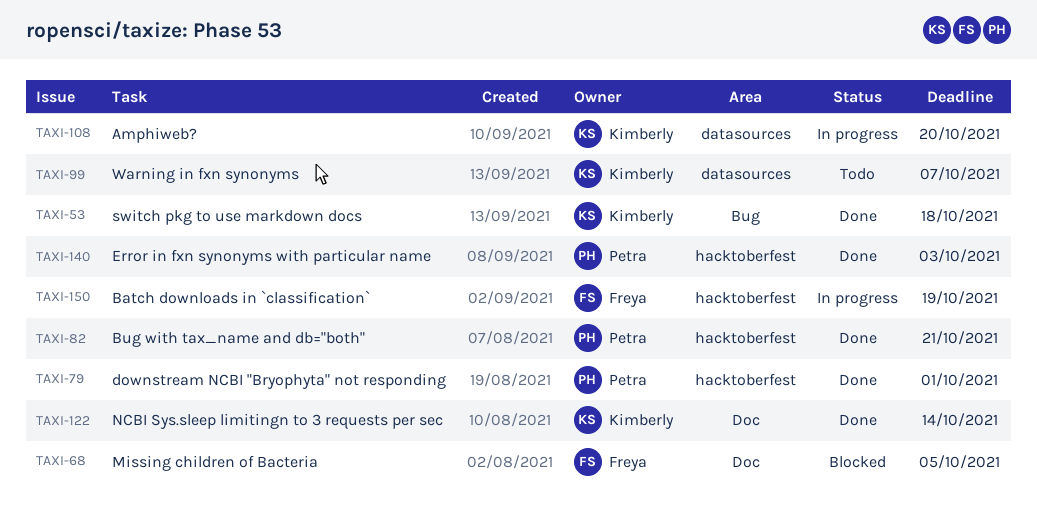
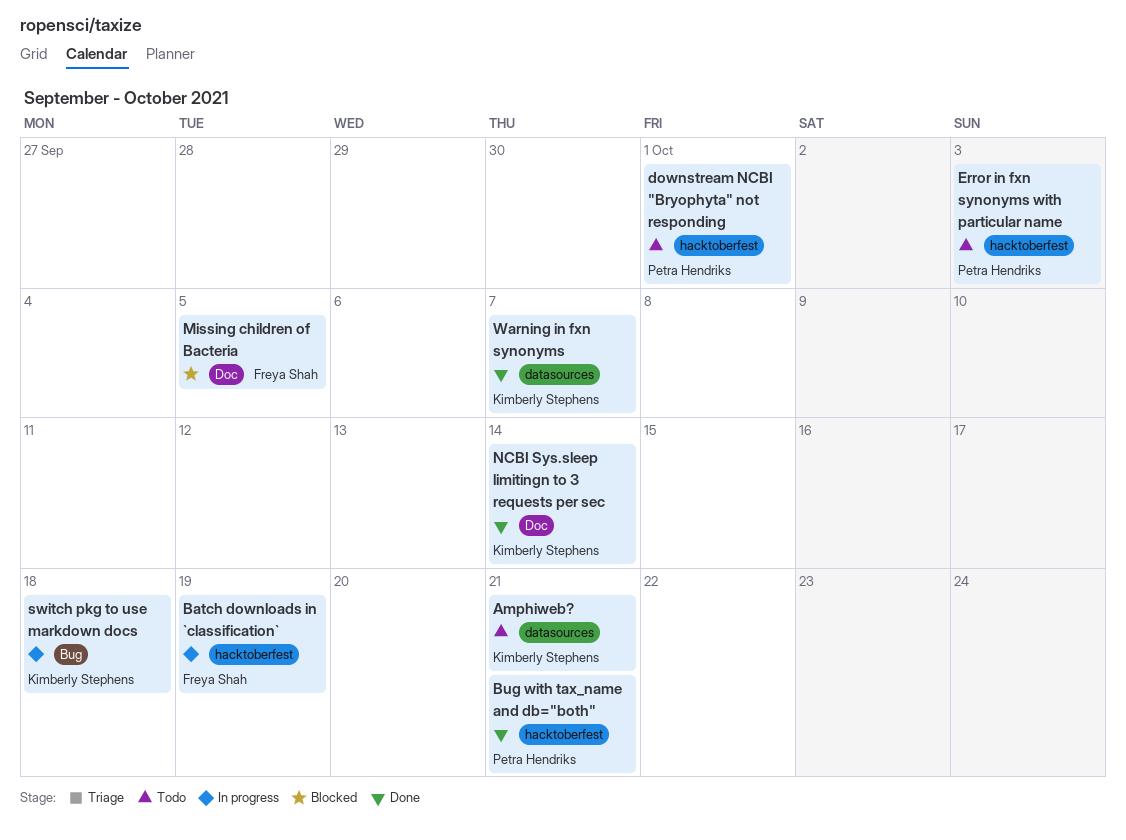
Amphiweb?, status: In progress -> Todo
Amphiweb?, due: Oct 20 -> Oct 21
downstream NCBI "Bryophyta" not responding, status: Done -> Todo
Error in fxn synonyms with particular name, status: Done -> Todo
switch pkg to use markdown docs, status: Done -> In progress
Warning in fxn synonyms, status: Todo -> Done

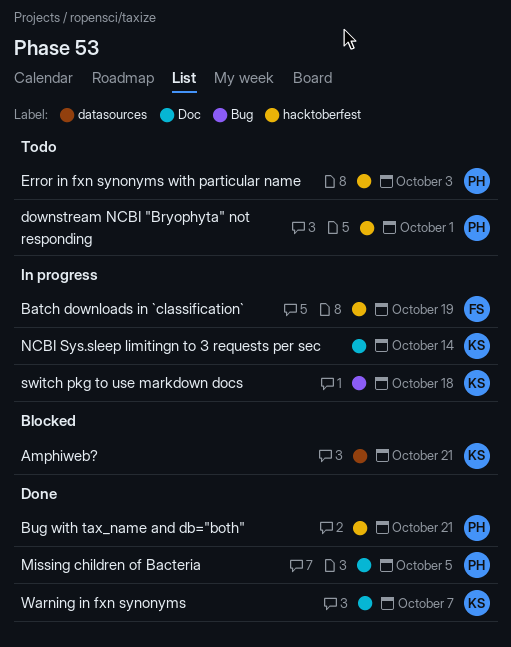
Amphiweb?, status: Todo -> Blocked
Missing children of Bacteria, status: Blocked -> Done
Missing children of Bacteria, owner: Freya Shah -> Petra Hendriks
NCBI Sys.sleep limitingn to 3 requests per sec, status: Done -> In progress
Warning in fxn synonyms, label: datasources -> Doc

